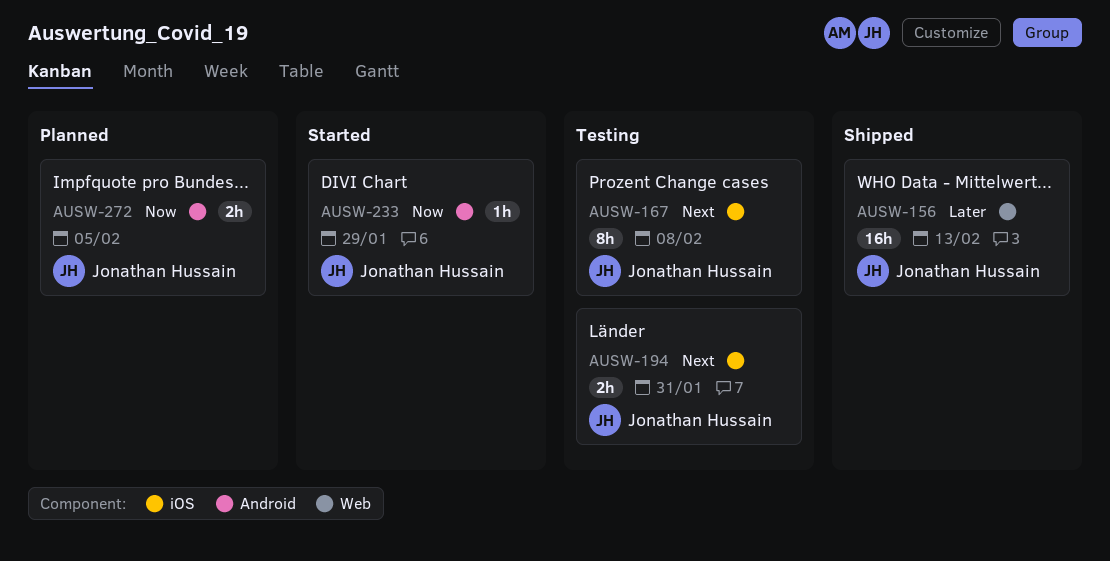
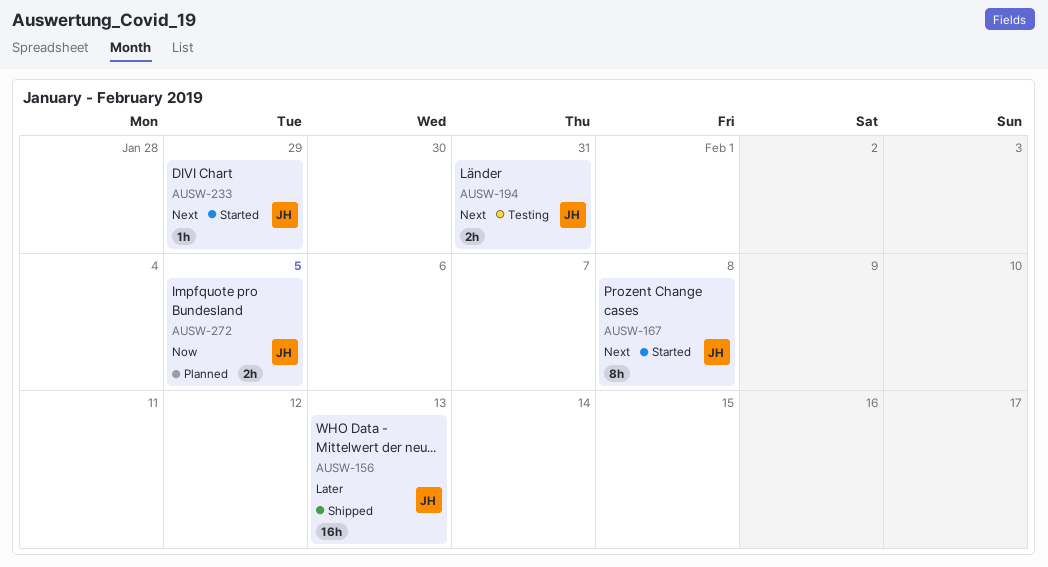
AUSW-167, status: Testing -> Started
AUSW-233, priority: Now -> Next

